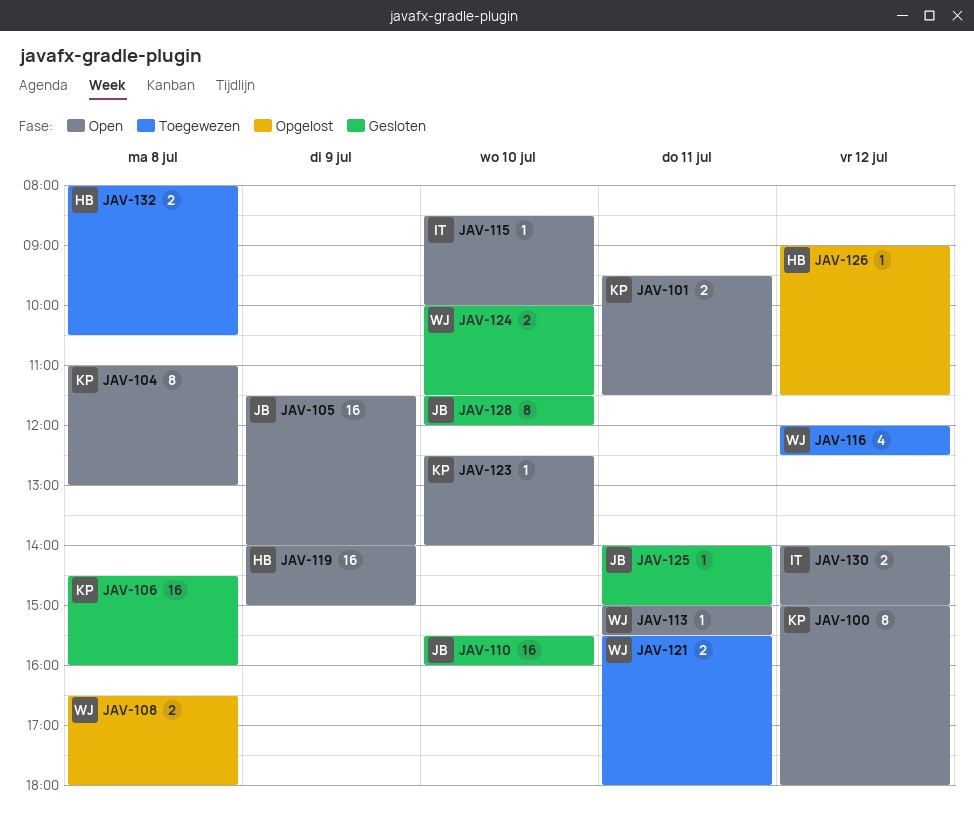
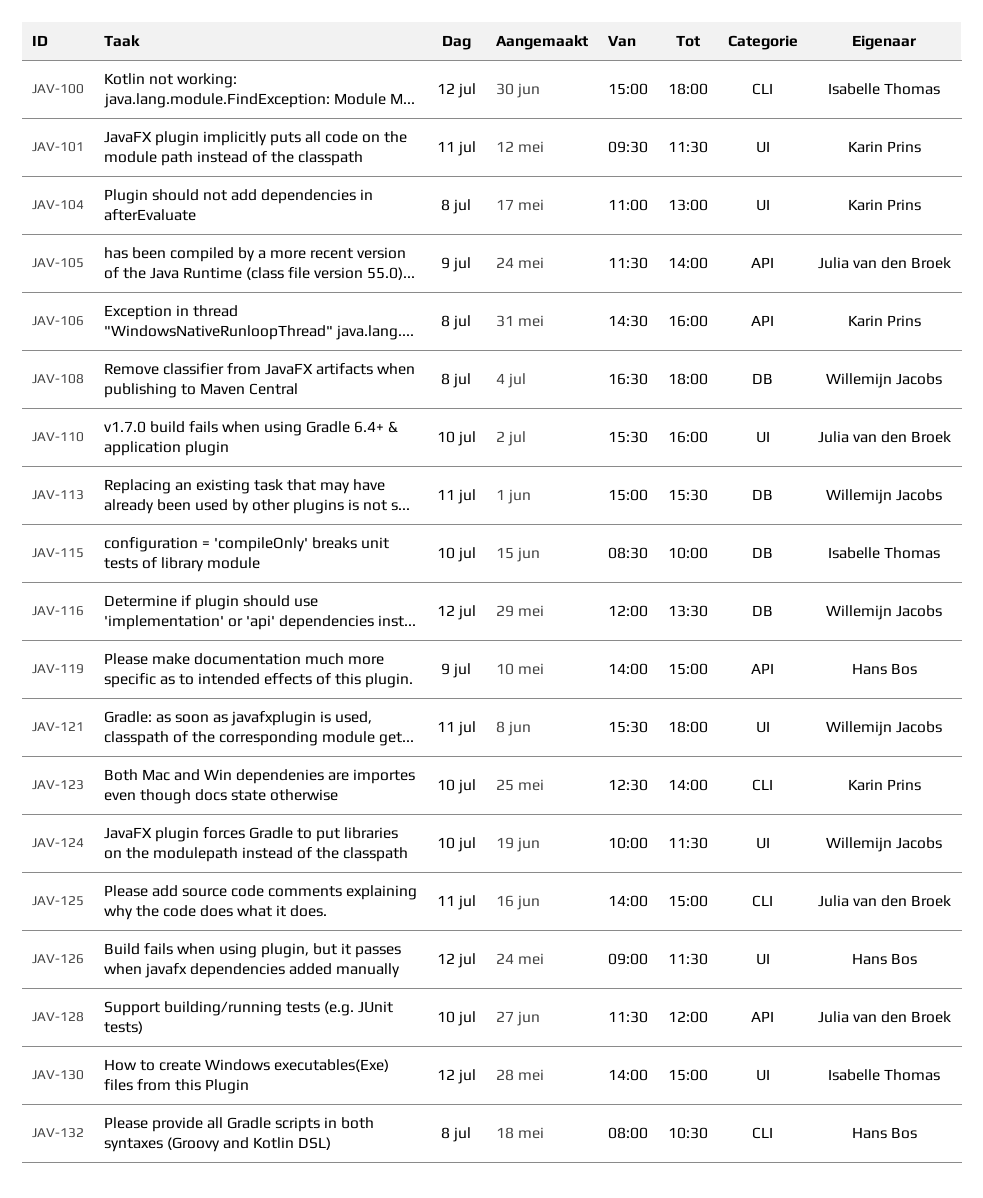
JAV-100, owner: Karin Prins -> Isabelle Thomas
JAV-116, ends: 12:30 -> 13:30

